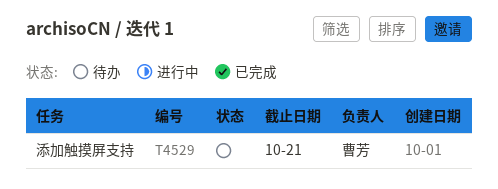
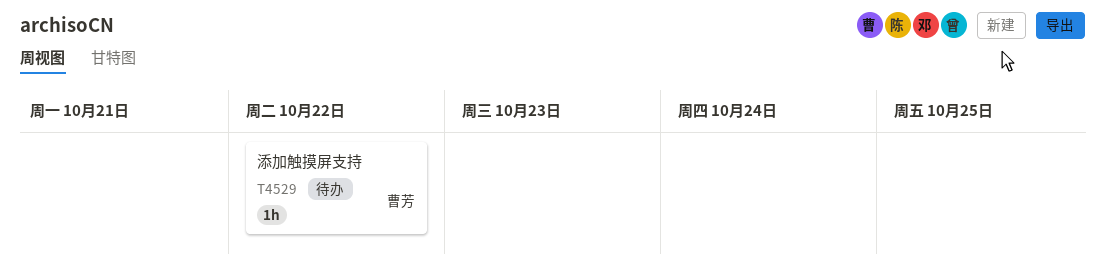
T4529, due: Oct 21 -> Oct 22

